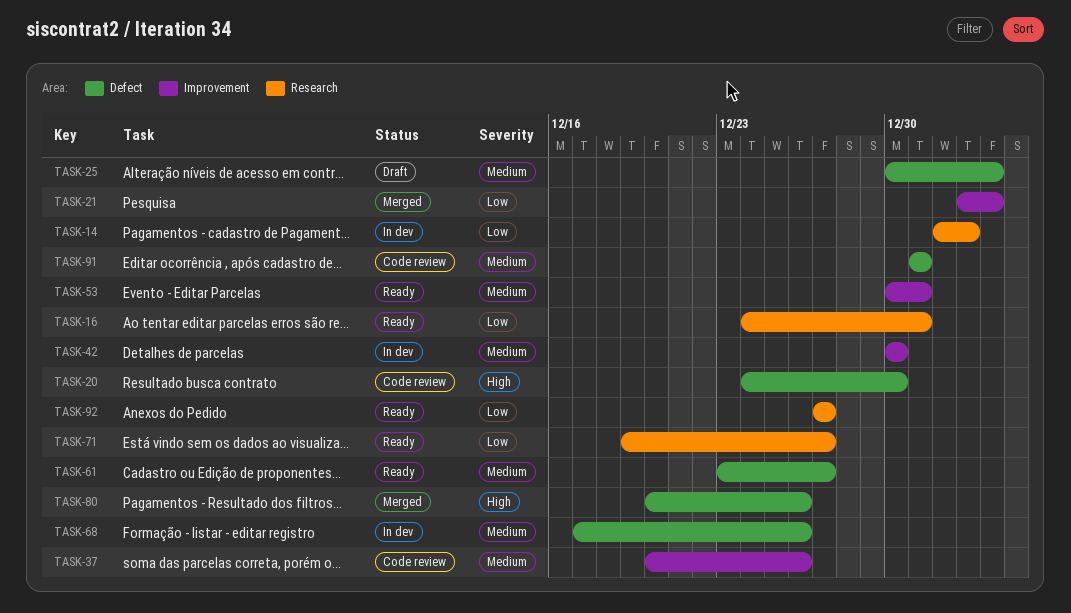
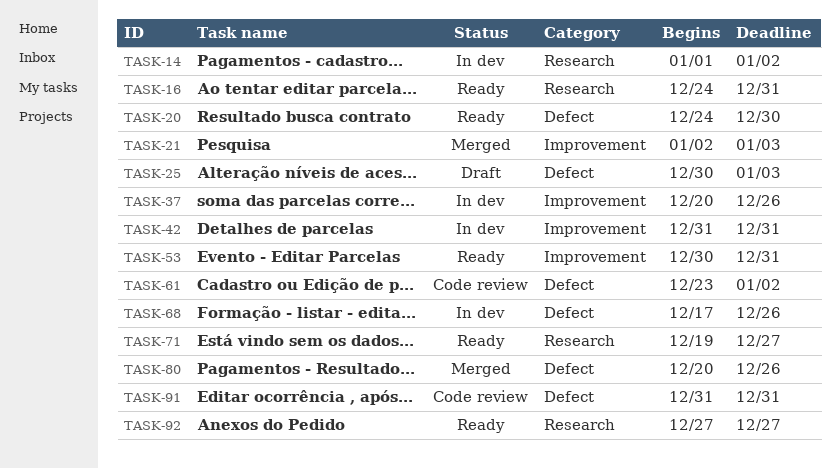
TASK-20, status: Code review -> Ready
TASK-37, status: Code review -> In dev
TASK-42, start: Dec 30 -> Dec 31
TASK-42, due: Dec 30 -> Dec 31
TASK-61, status: Ready -> Code review
TASK-61, due: Dec 27 -> Jan 2

